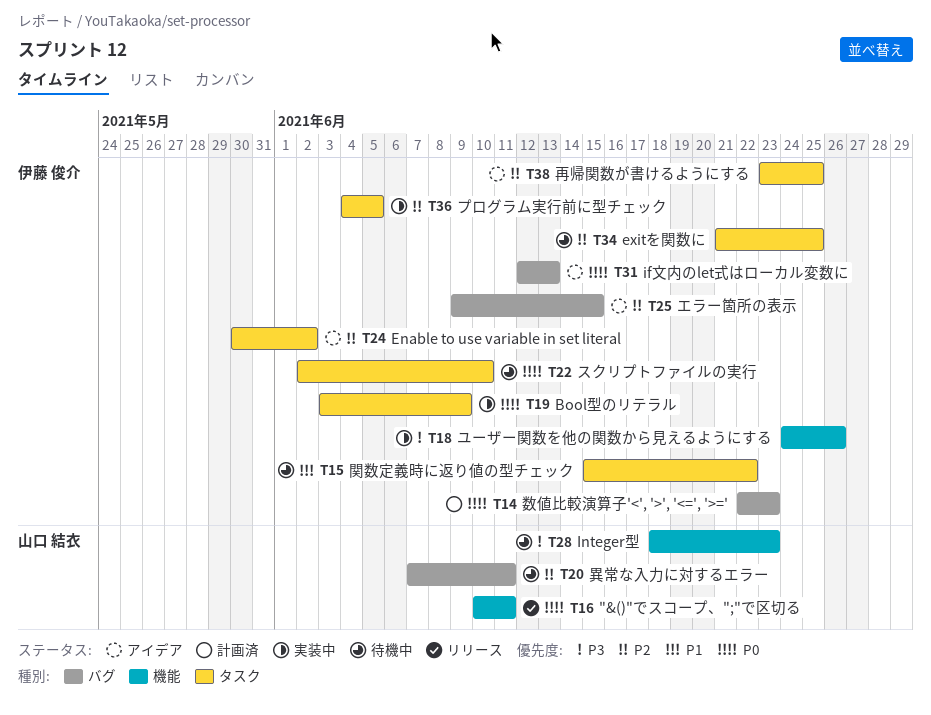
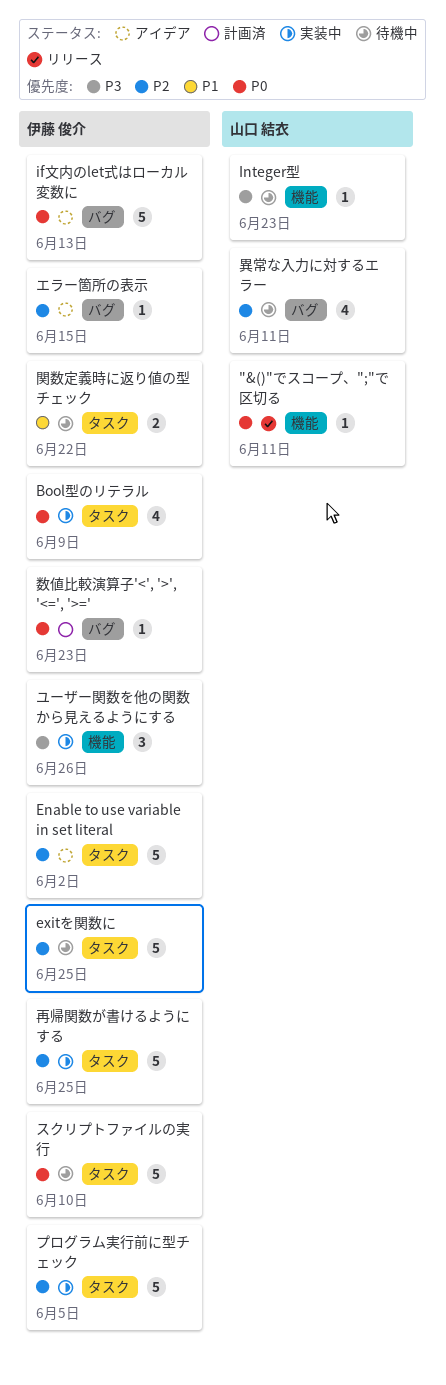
再帰関数が書けるようにする, status: アイデア -> 実装中

